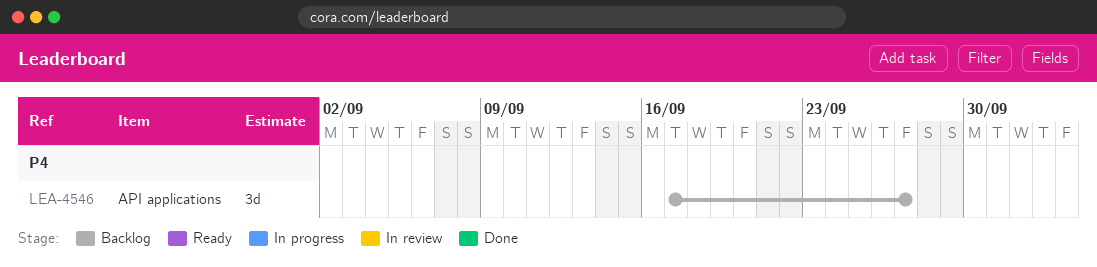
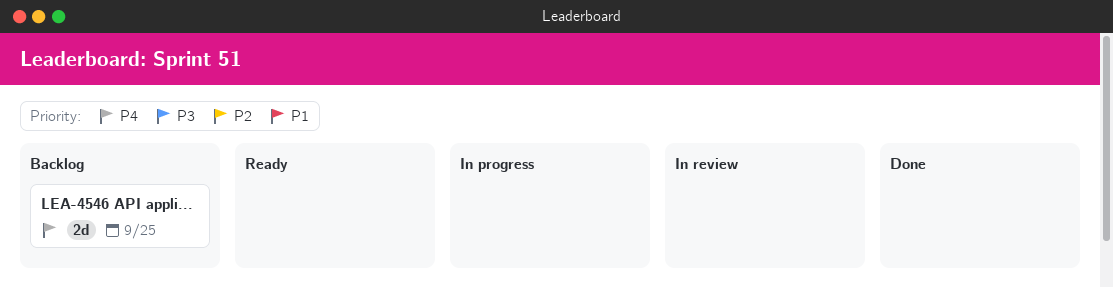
LEA-4546, estimate: 3d -> 2d
LEA-4546, due: Sep 27 -> Sep 25

